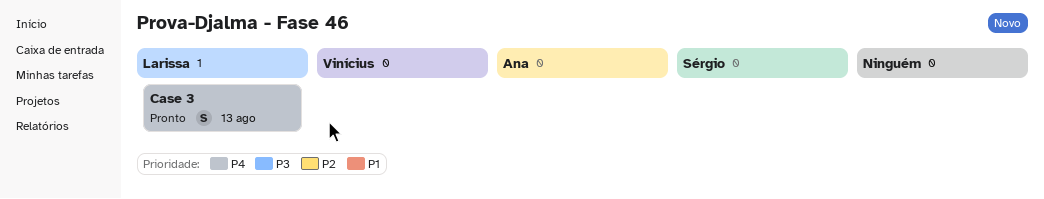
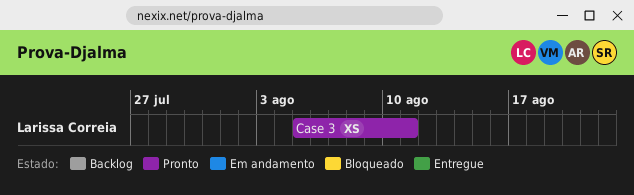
Case 3, estimate: S -> XS
Case 3, due: Aug 13 -> Aug 11

